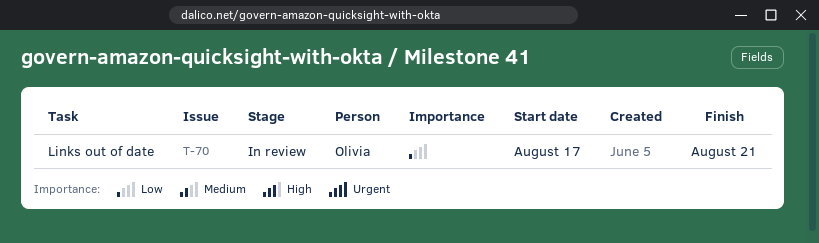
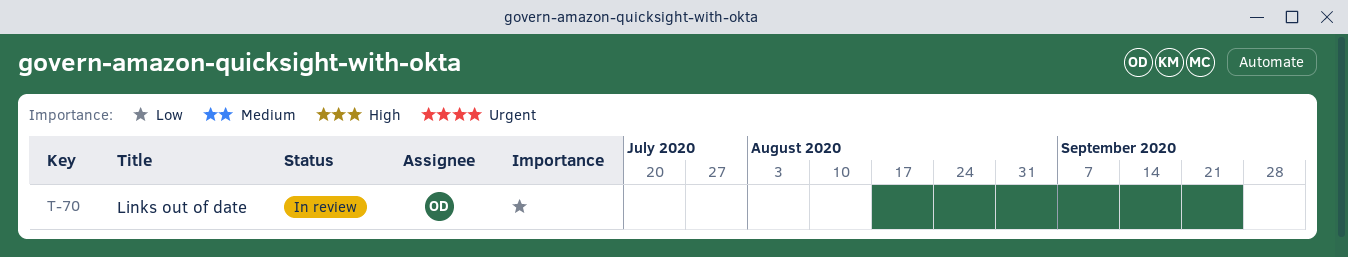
T-70, due: Aug 21 -> Sep 25

